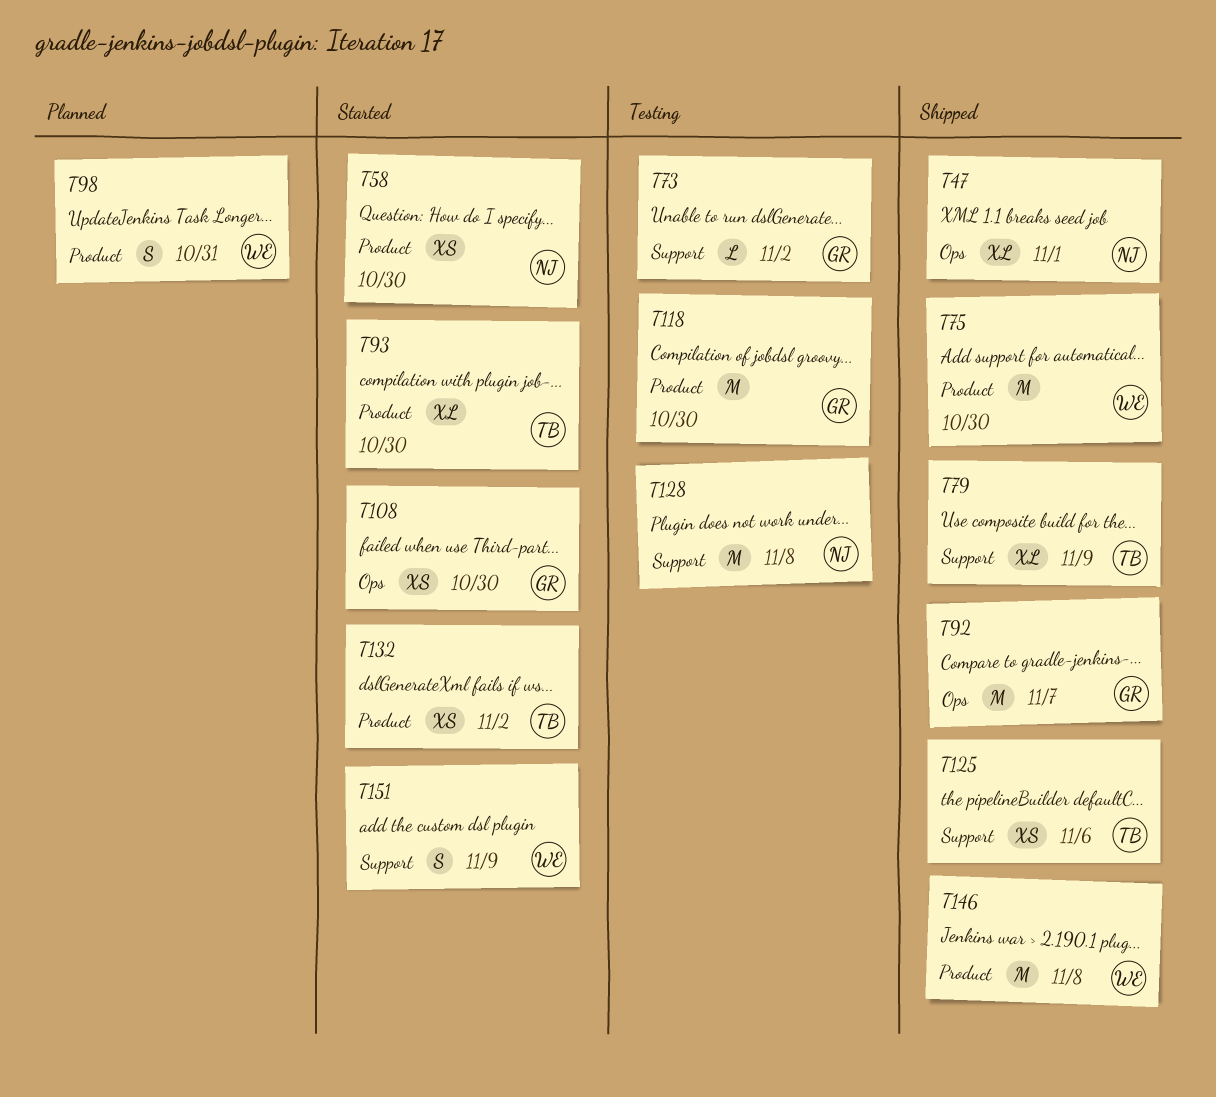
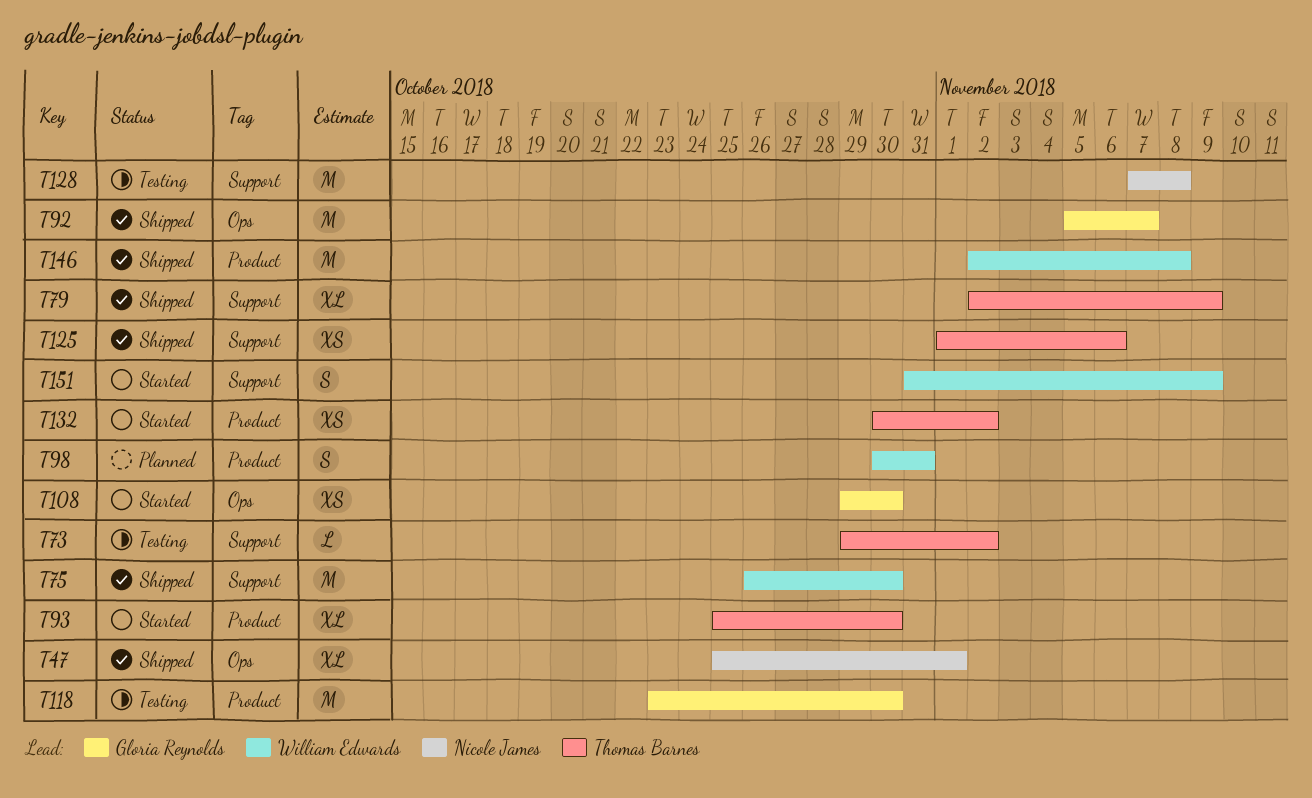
T58: present -> none
T73, owner: Gloria Reynolds -> Thomas Barnes
T75, label: Product -> Support

